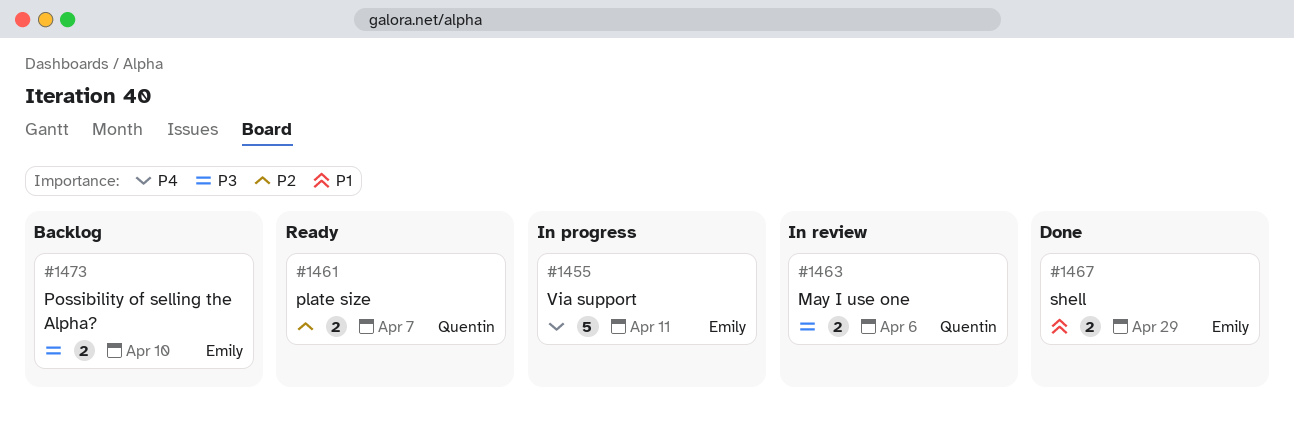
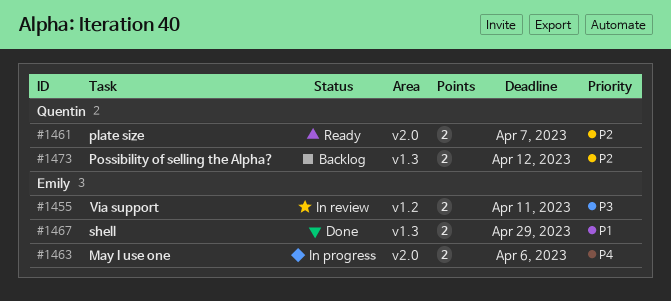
#1455, status: In progress -> In review
#1455, priority: P4 -> P3
#1455, estimate: 5 -> 2
#1463, status: In review -> In progress
#1463, owner: Quentin -> Emily
#1463, priority: P3 -> P4
#1473, owner: Emily -> Quentin
#1473, priority: P3 -> P2
#1473, due: Apr 10 -> Apr 12

